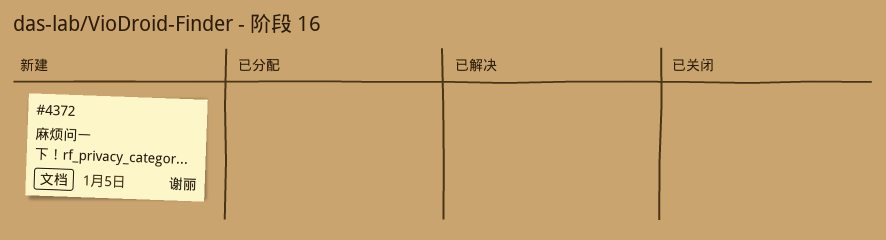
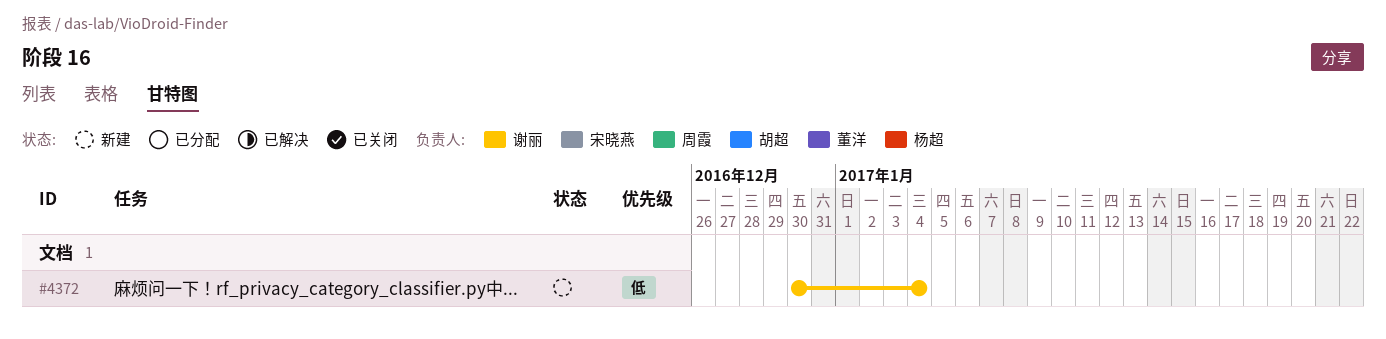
#4372, due: Jan 5 -> Jan 4

